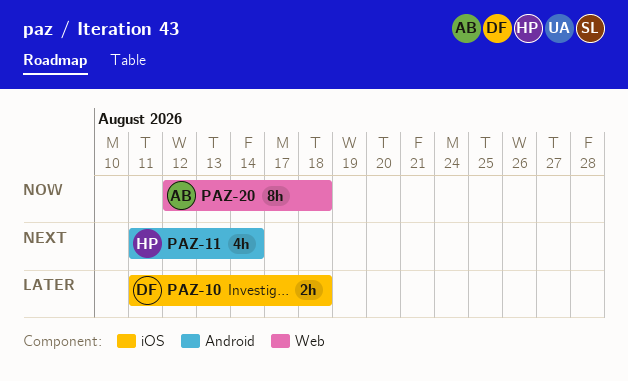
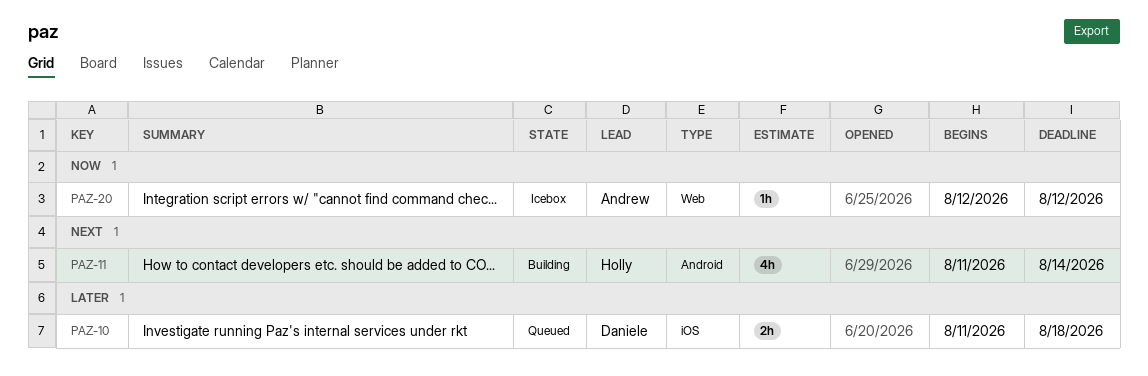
PAZ-20, estimate: 8h -> 1h
PAZ-20, due: Aug 18 -> Aug 12

